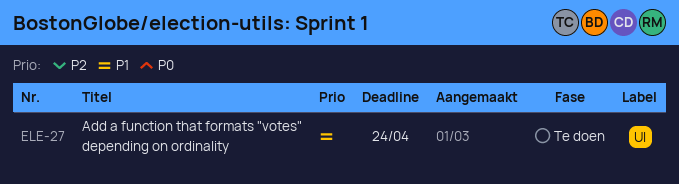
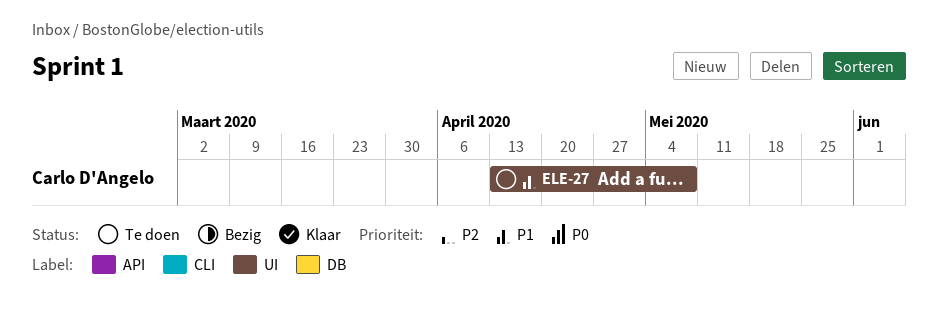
ELE-27, due: Apr 24 -> May 8

